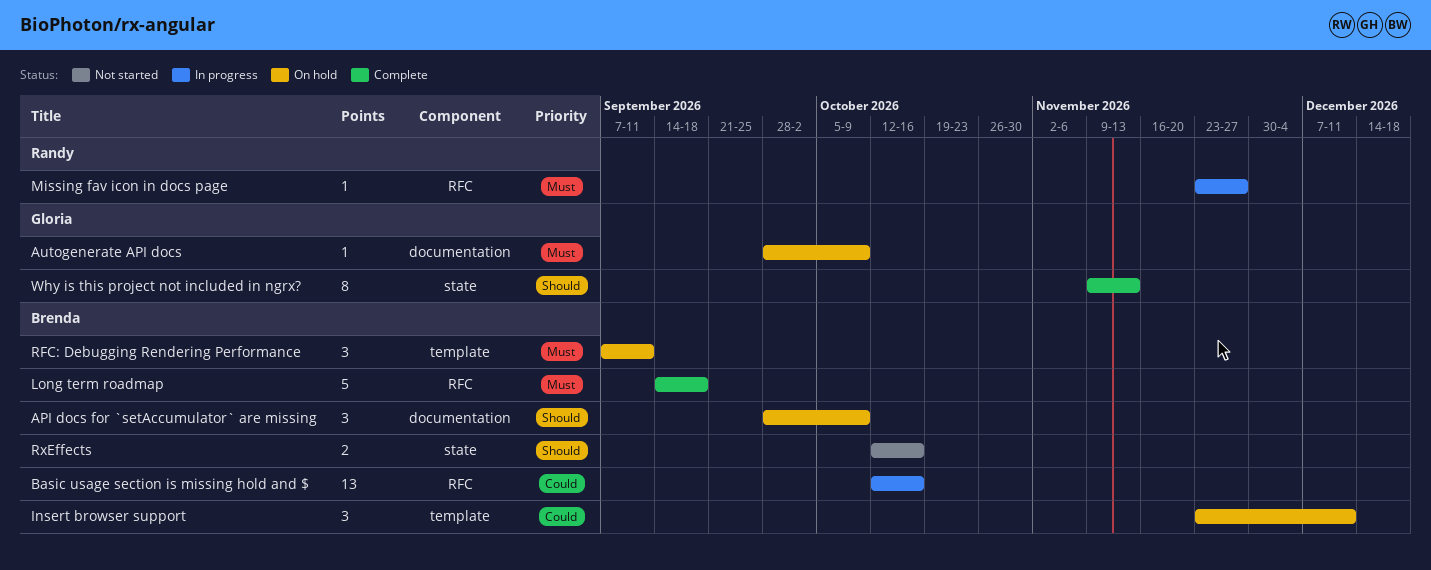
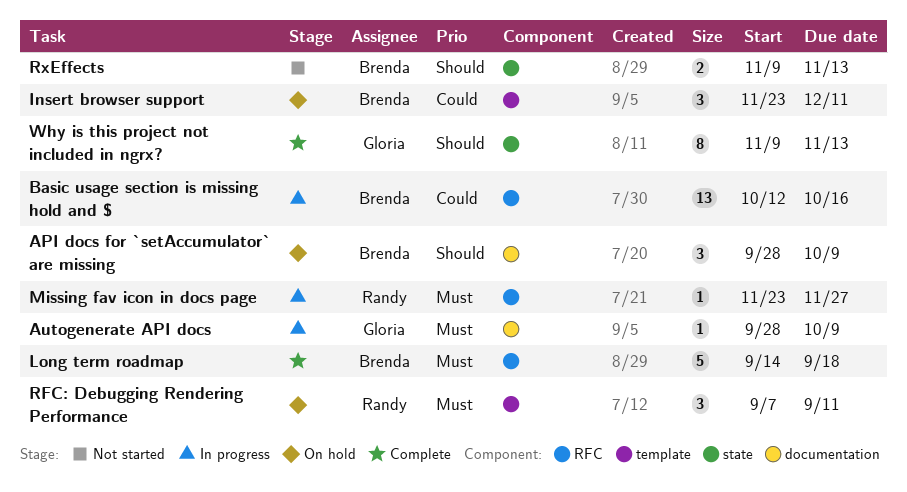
Autogenerate API docs, status: On hold -> In progress
RFC: Debugging Rendering Performance, owner: Brenda -> Randy
RxEffects, start: Oct 12 -> Nov 9
RxEffects, due: Oct 16 -> Nov 13

